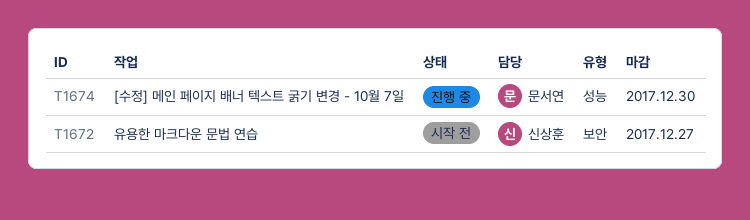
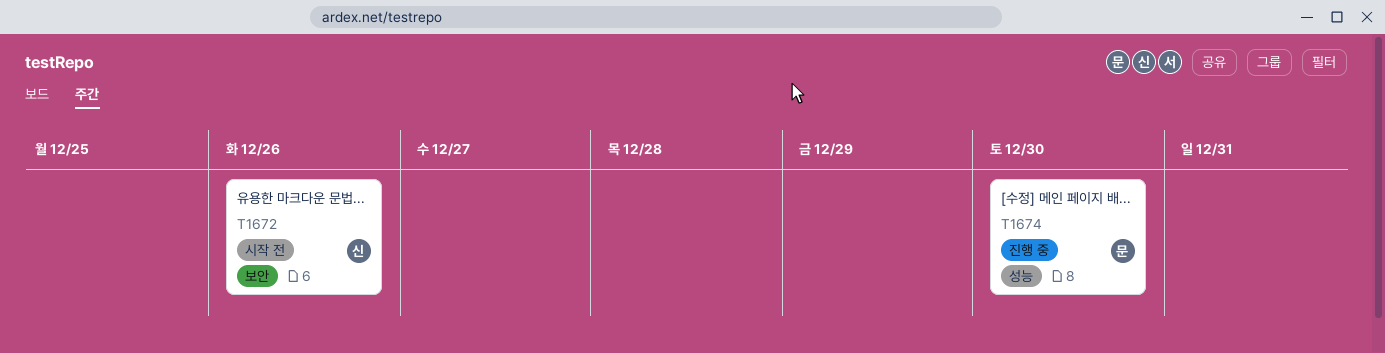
T1672, due: Dec 27 -> Dec 26

